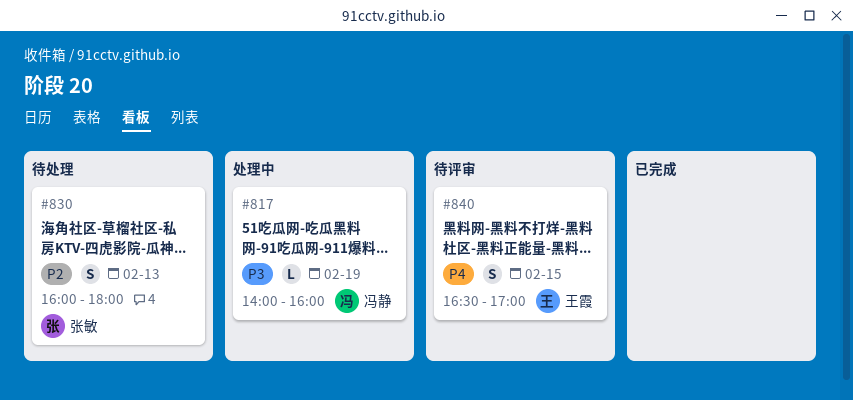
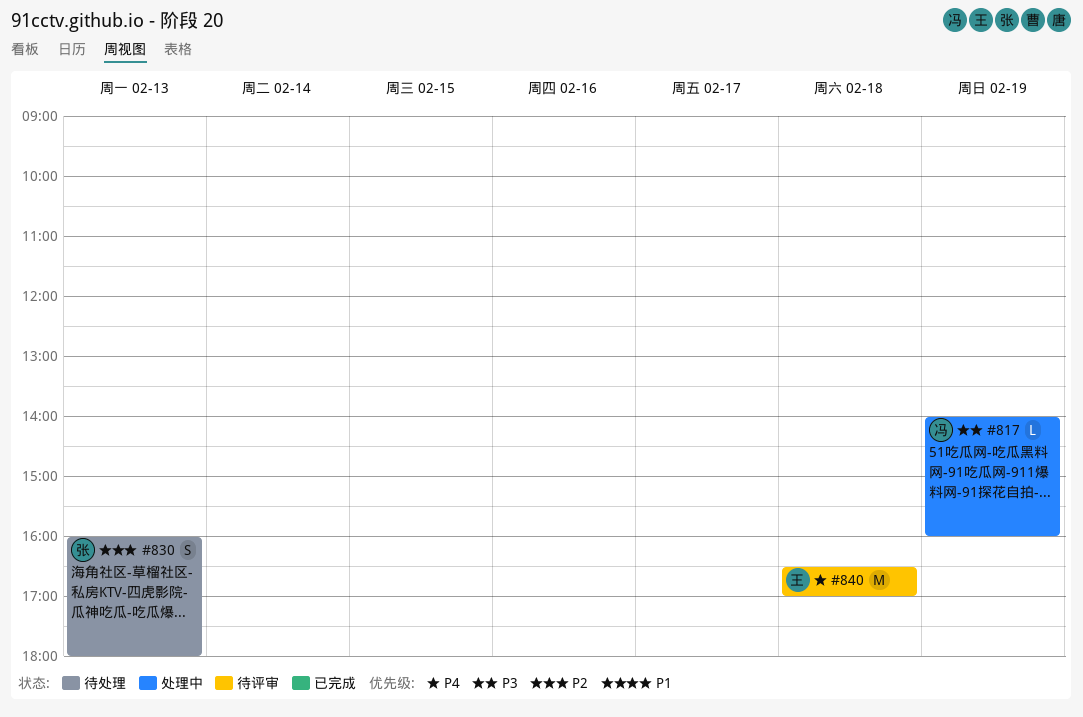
#840, estimate: S -> M
#840, day: Feb 15 -> Feb 18

